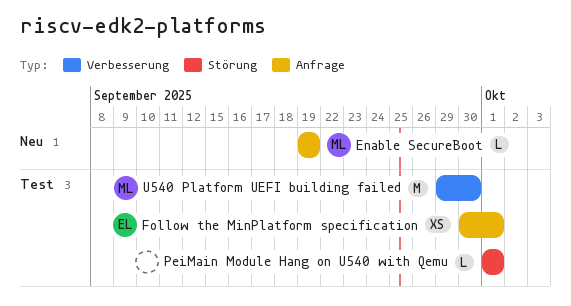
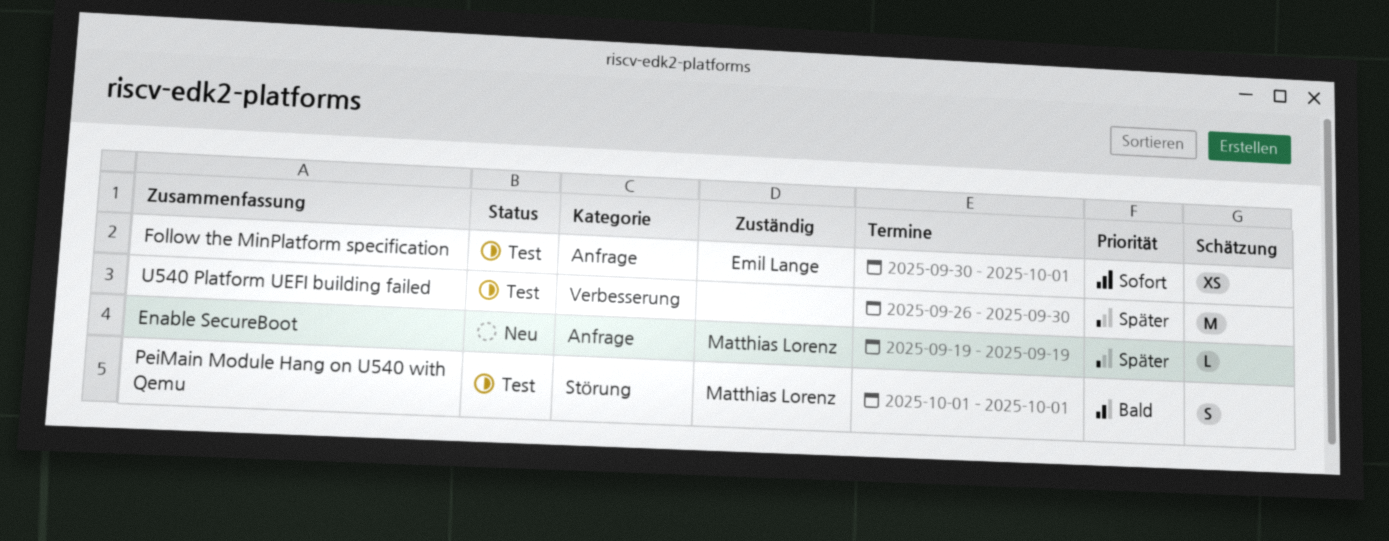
PeiMain Module Hang on U540 with Qemu, owner: none -> Matthias Lorenz
PeiMain Module Hang on U540 with Qemu, estimate: L -> S
U540 Platform UEFI building failed, owner: Matthias Lorenz -> none
U540 Platform UEFI building failed, start: Sep 29 -> Sep 26

